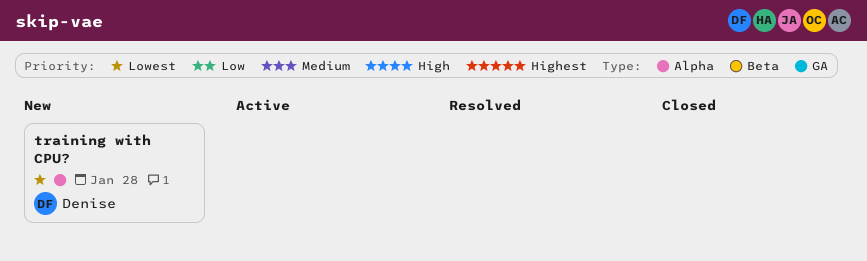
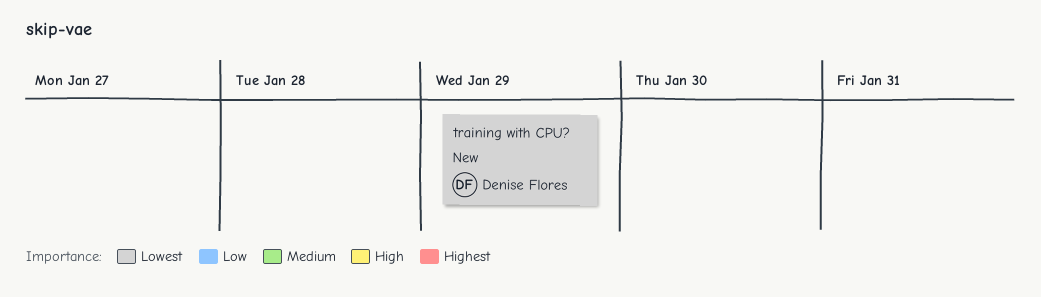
training with CPU?, due: Jan 28 -> Jan 29

